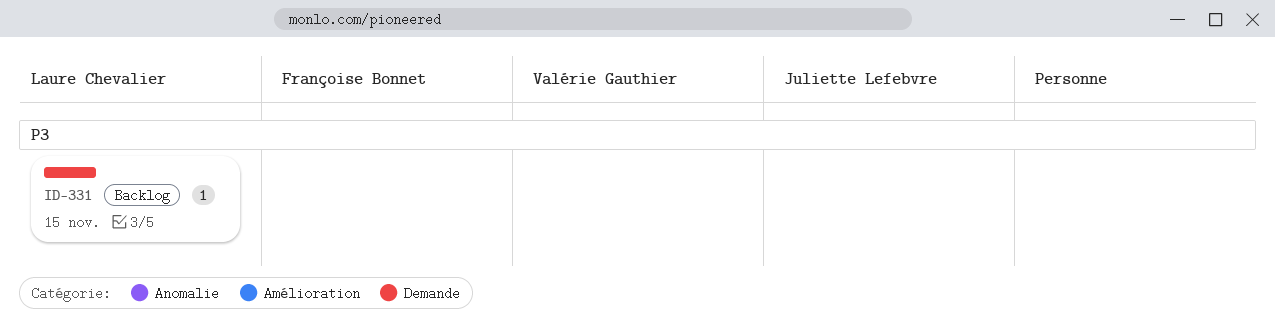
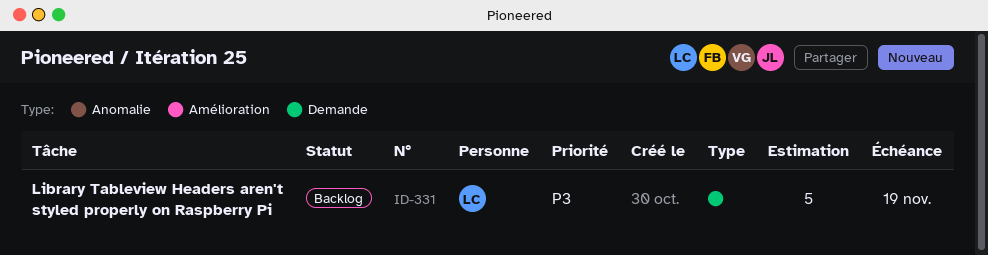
ID-331, estimate: 1 -> 5
ID-331, due: Nov 15 -> Nov 19

